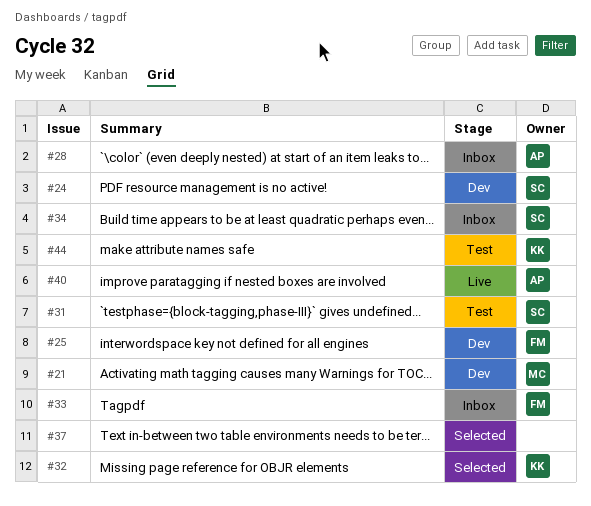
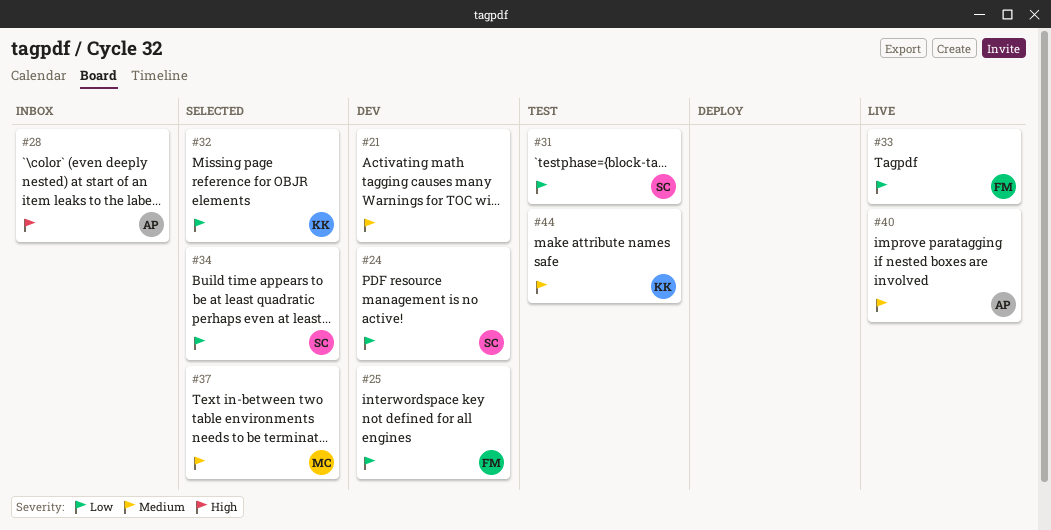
#21, owner: MC -> none
#33, status: Inbox -> Live
#34, status: Inbox -> Selected
#37, owner: none -> MC

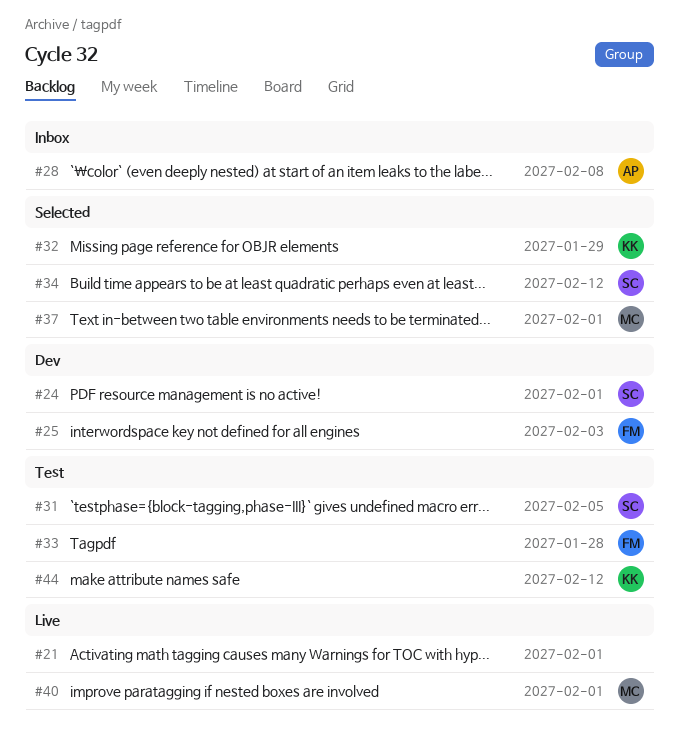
#21, status: Dev -> Live
#33, status: Live -> Test
#40, owner: AP -> MC

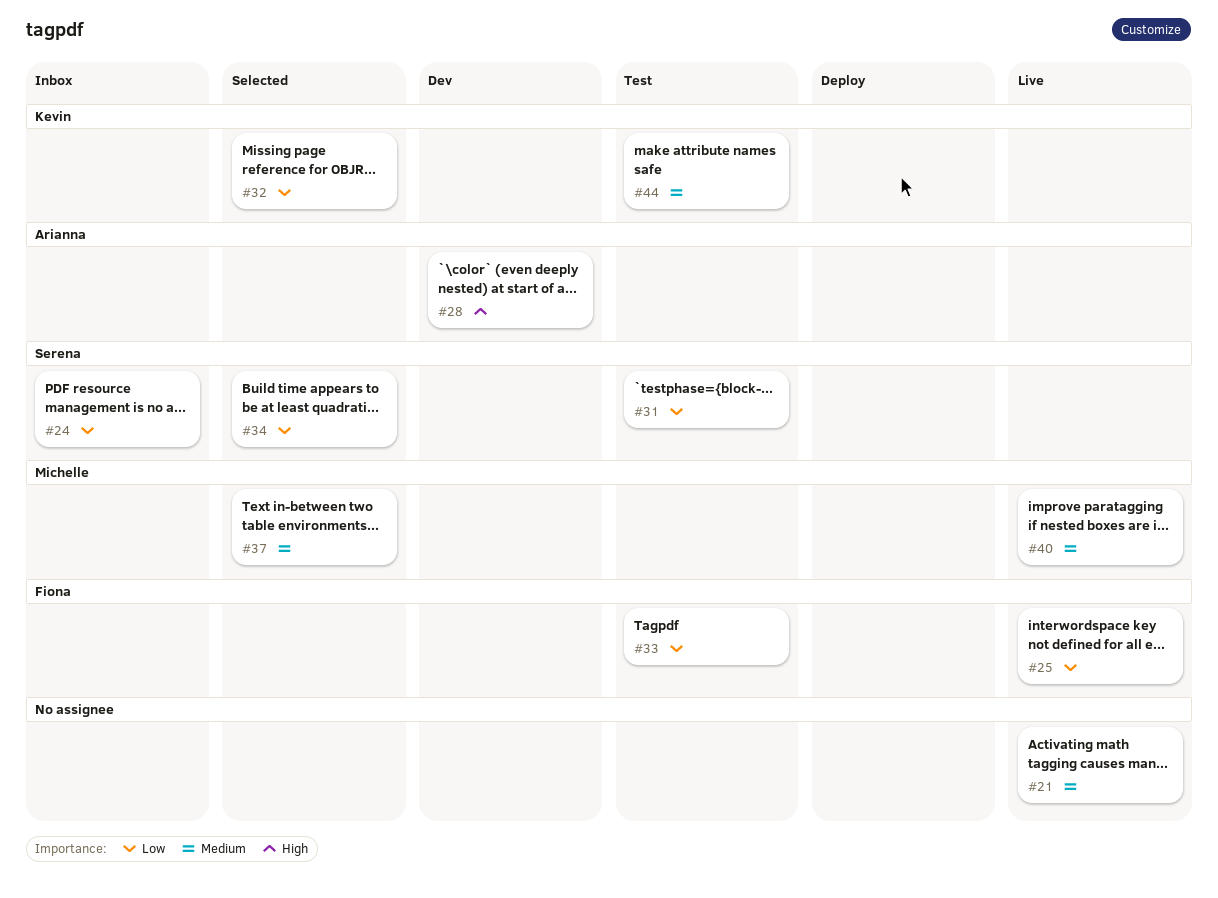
#24, status: Dev -> Inbox
#25, status: Dev -> Live
#28, status: Inbox -> Dev

